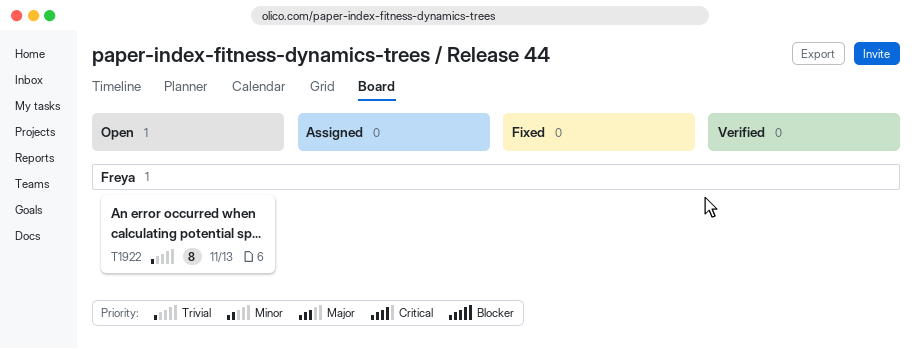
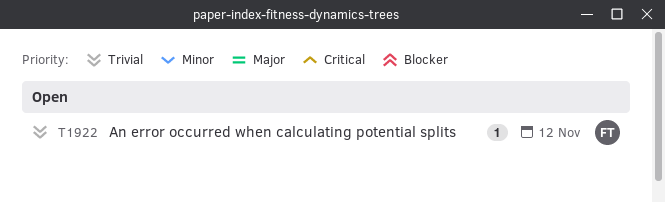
T1922, estimate: 8 -> 1
T1922, due: Nov 13 -> Nov 12

